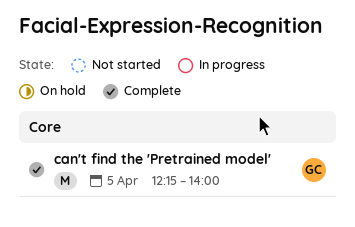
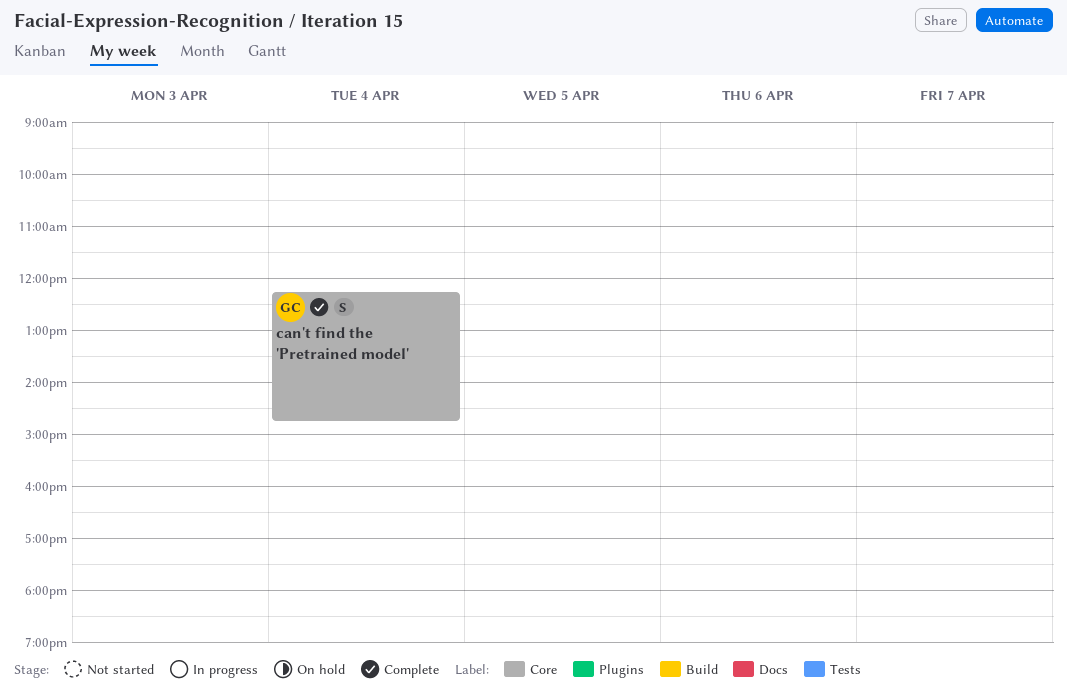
can't find the 'Pretrained model', estimate: M -> S
can't find the 'Pretrained model', day: Apr 5 -> Apr 4
can't find the 'Pretrained model', ends: 14:00 -> 14:45

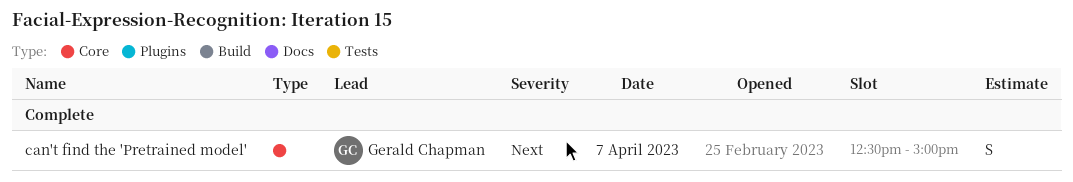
can't find the 'Pretrained model', day: Apr 4 -> Apr 7
can't find the 'Pretrained model', begins: 12:15 -> 12:30
can't find the 'Pretrained model', ends: 14:45 -> 15:00

